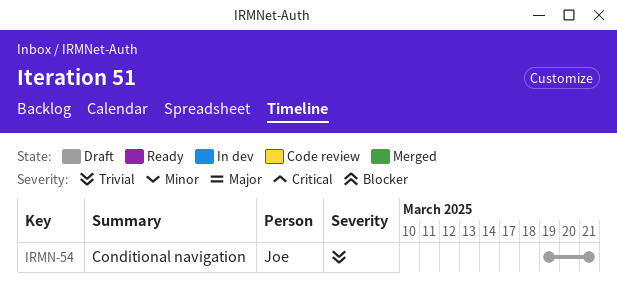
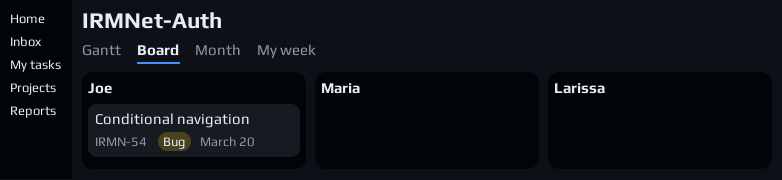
IRMN-54, due: Mar 21 -> Mar 20

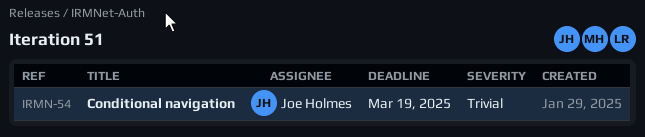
IRMN-54, due: Mar 20 -> Mar 19

